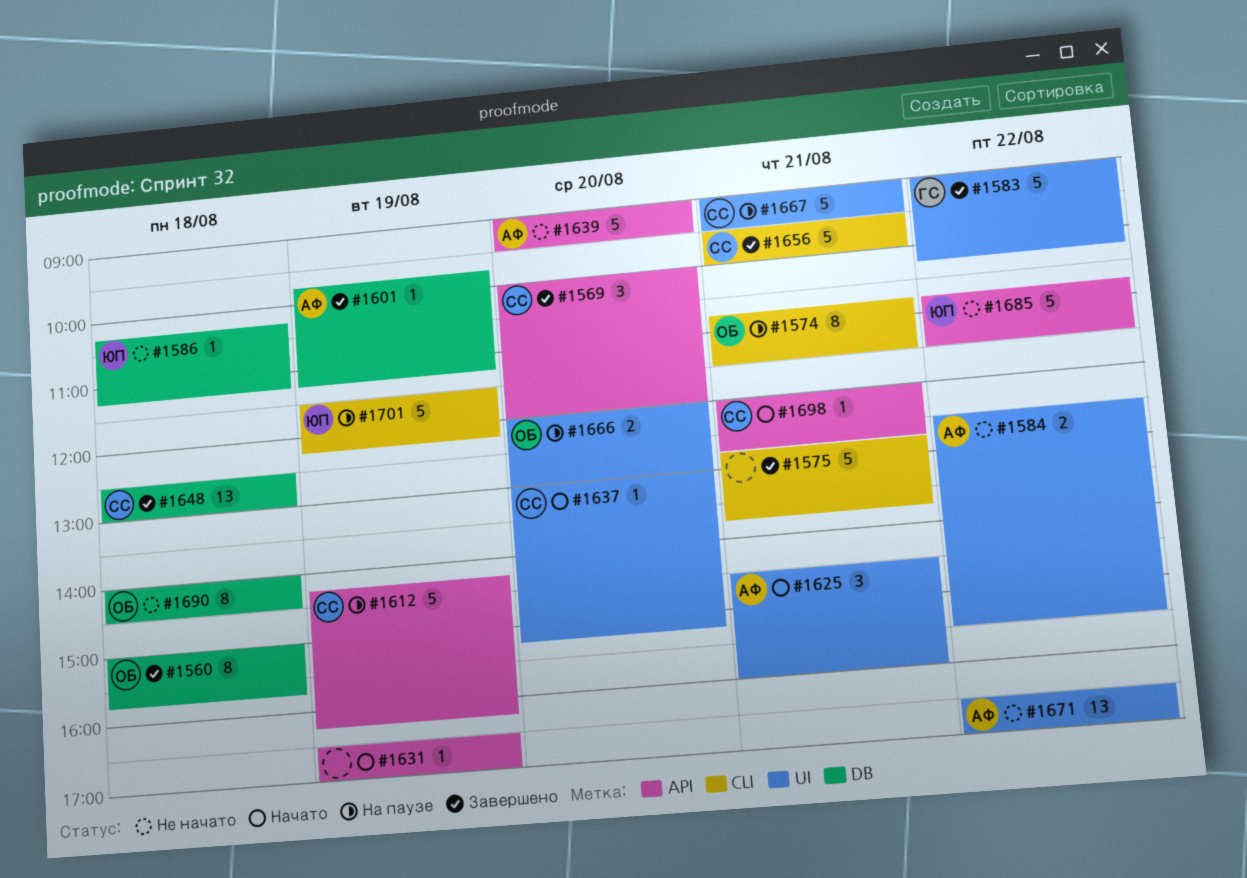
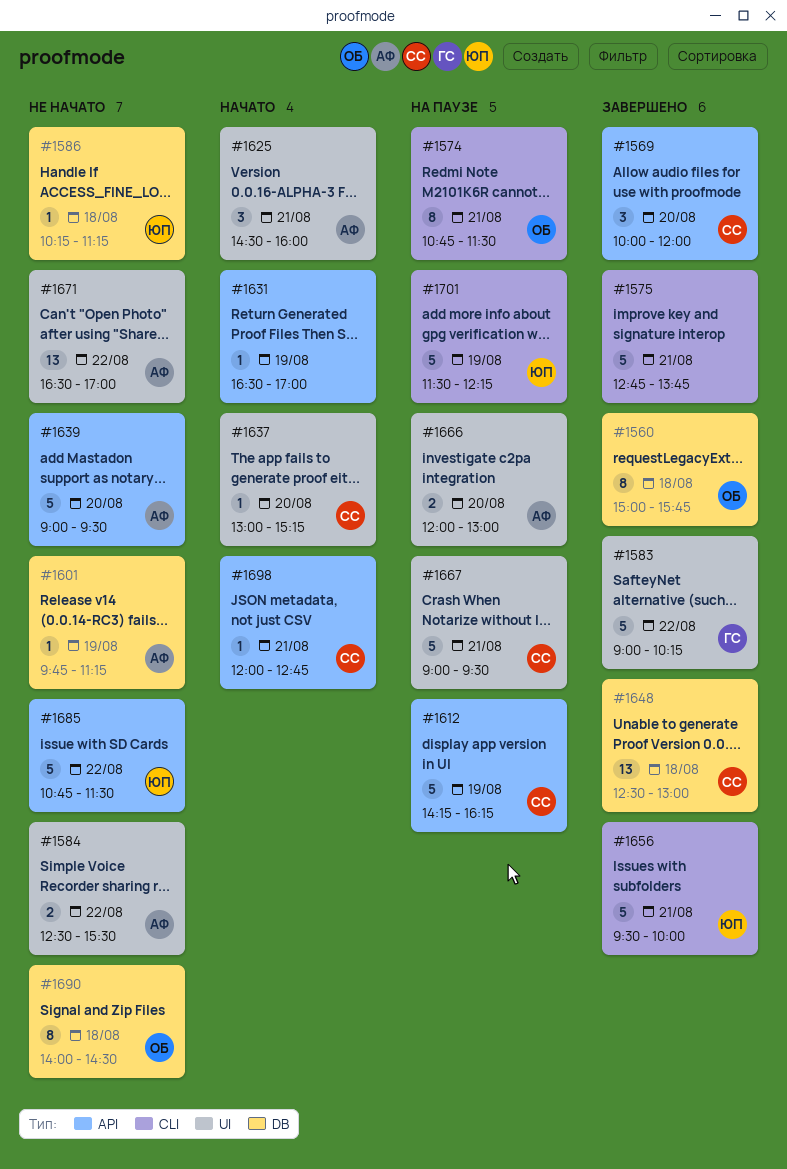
#1601, status: Завершено -> Не начато
#1656, owner: СС -> ЮП
#1666, owner: ОБ -> АФ

